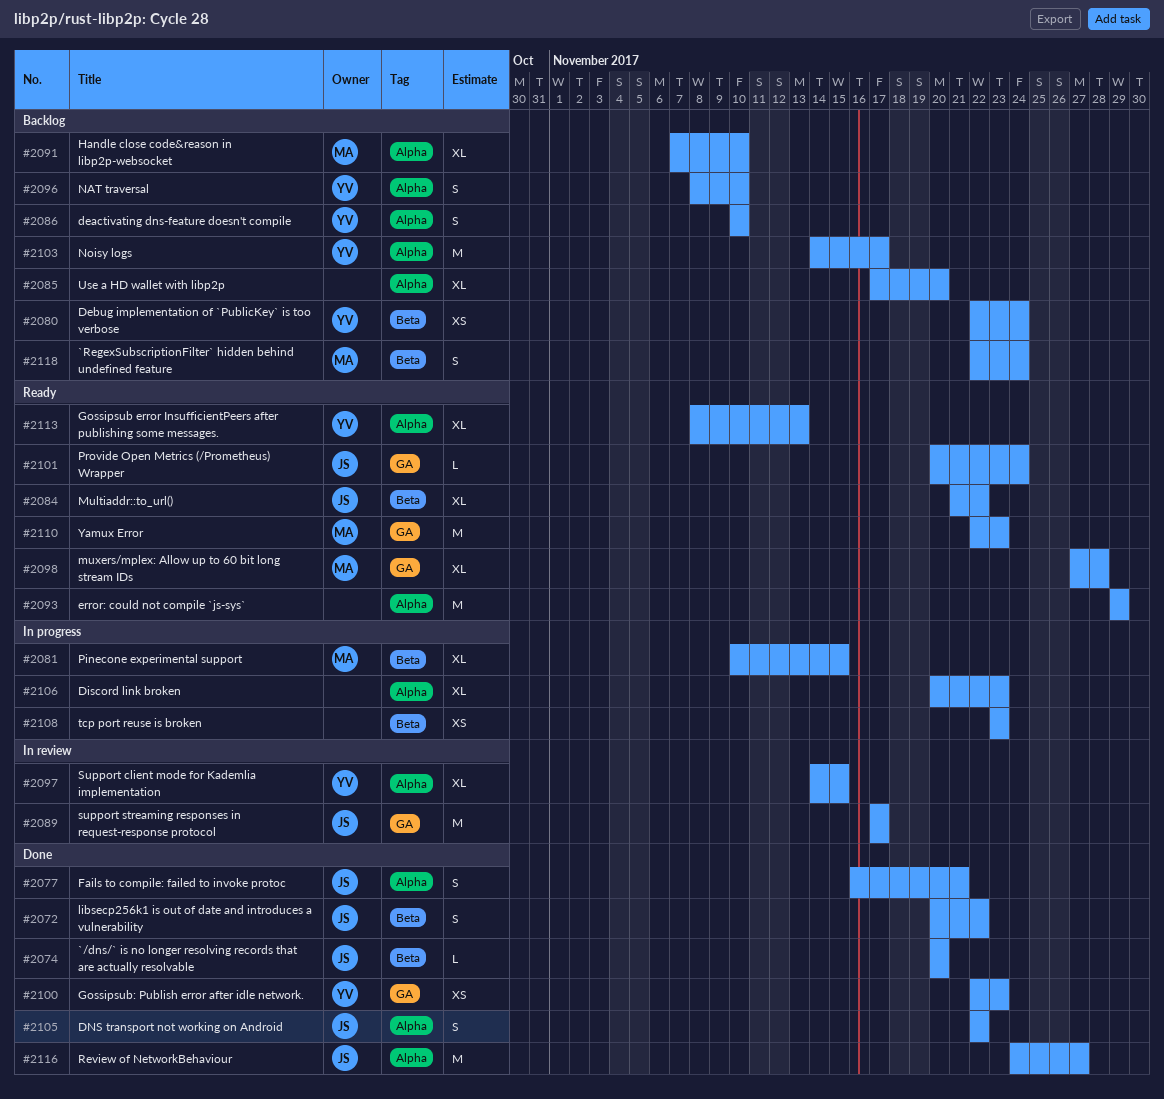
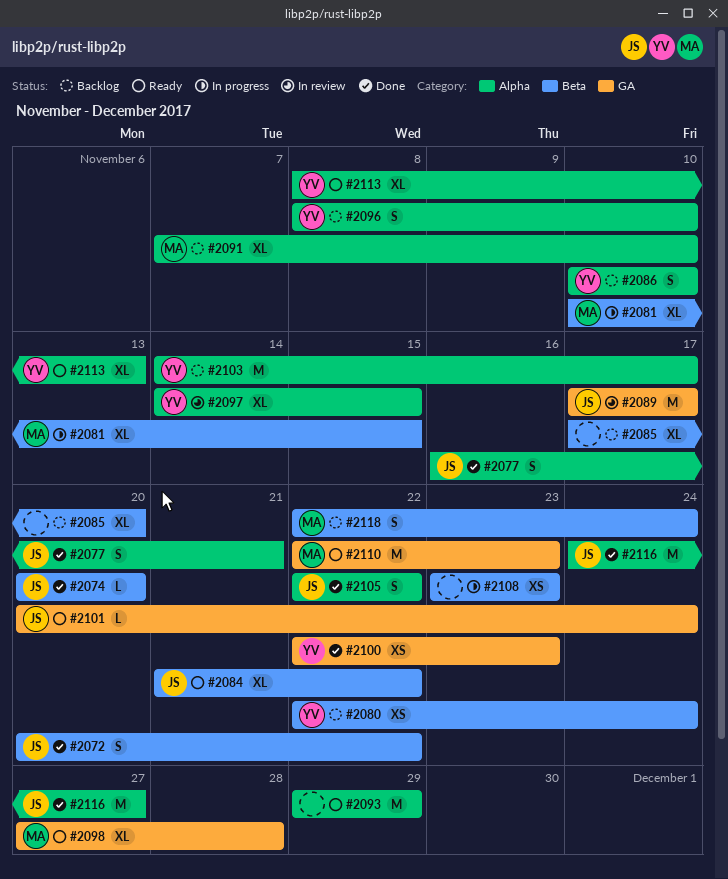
#2085, label: Alpha -> Beta
#2106: present -> none

